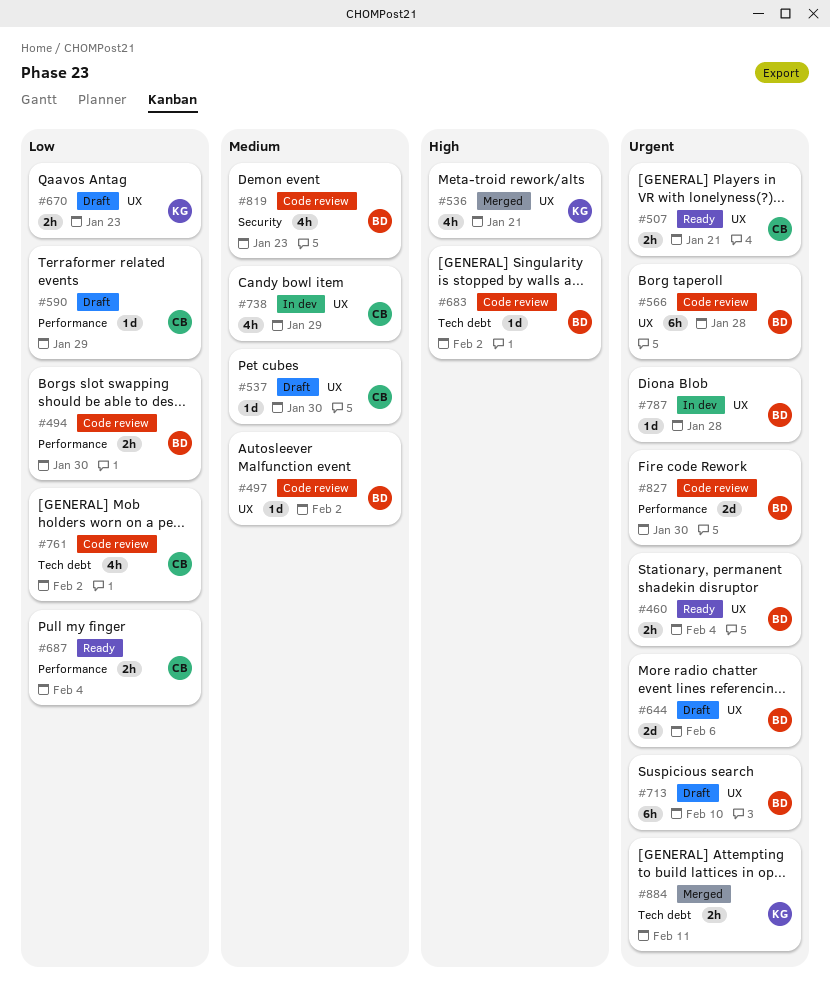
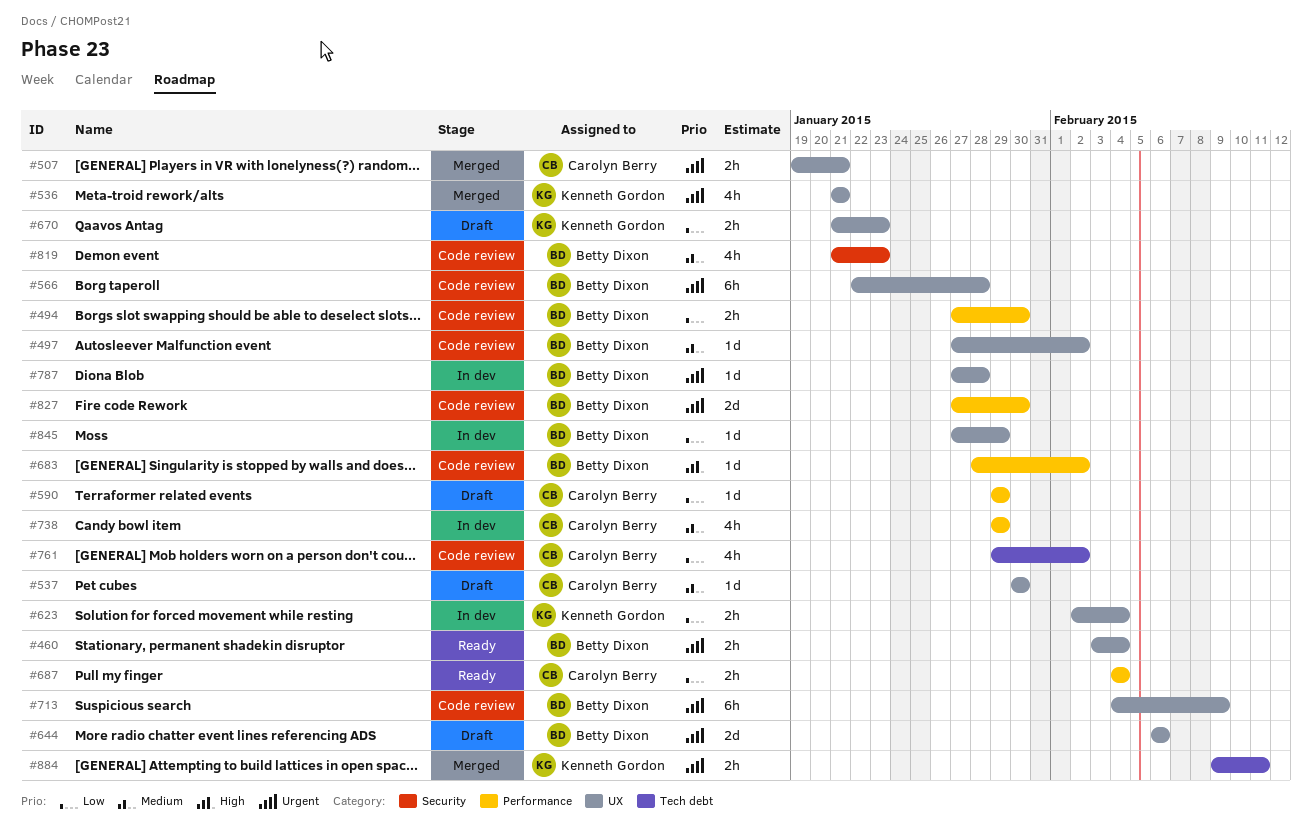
#507, status: Ready -> Merged
#536, priority: High -> Urgent
#623: none -> present
#683, label: Tech debt -> Performance
#713, status: Draft -> Code review
#713, due: Feb 10 -> Feb 9
#738, label: UX -> Performance
#845: none -> present

